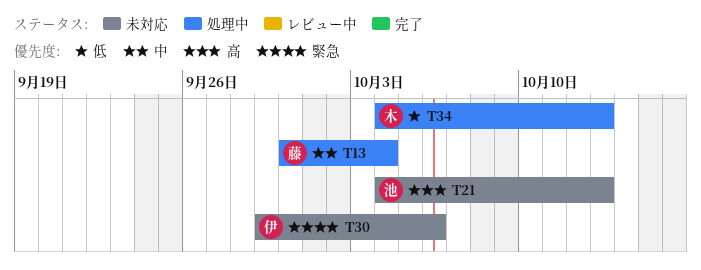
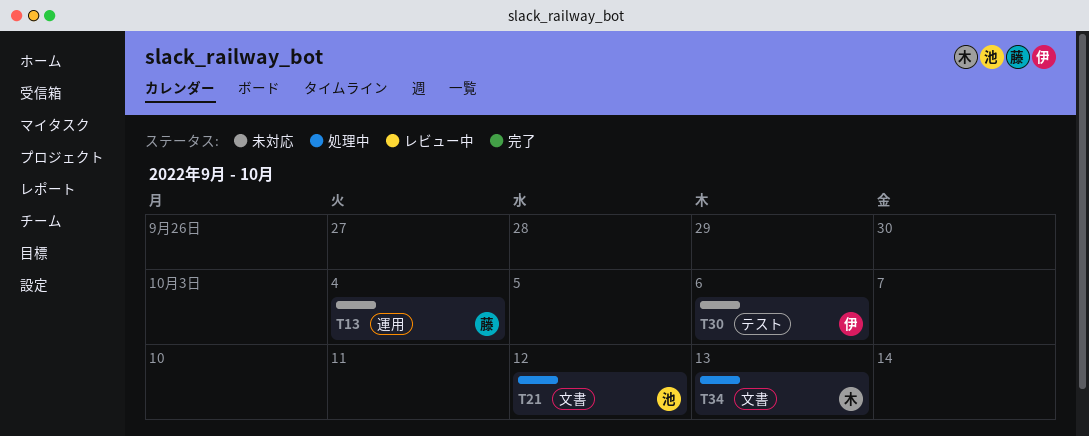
T13, status: 処理中 -> 未対応
T21, status: 未対応 -> 処理中
T21, due: Oct 13 -> Oct 12

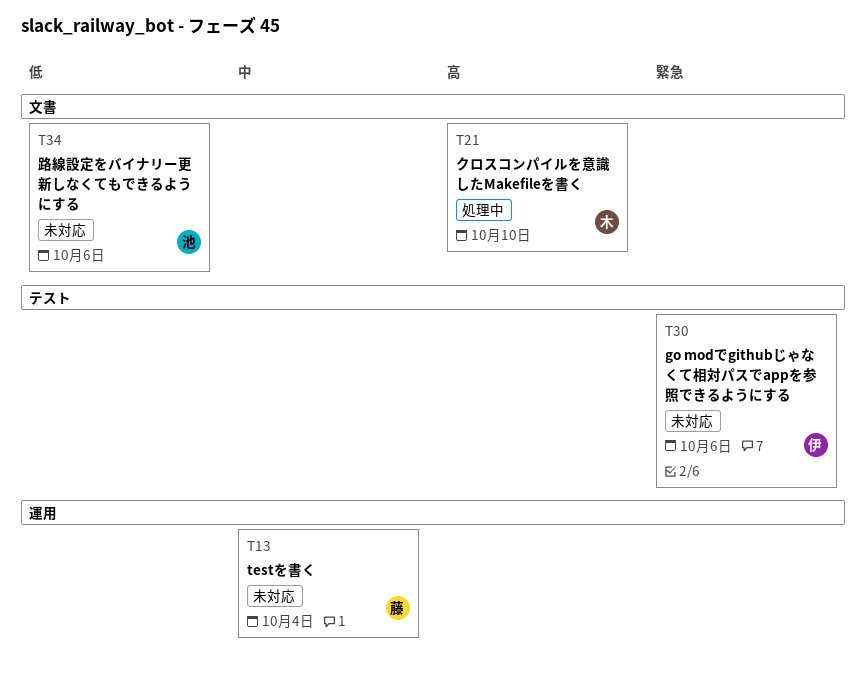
T21, owner: 池 -> 木
T21, due: Oct 12 -> Oct 10
T34, status: 処理中 -> 未対応
T34, owner: 木 -> 池
T34, due: Oct 13 -> Oct 6

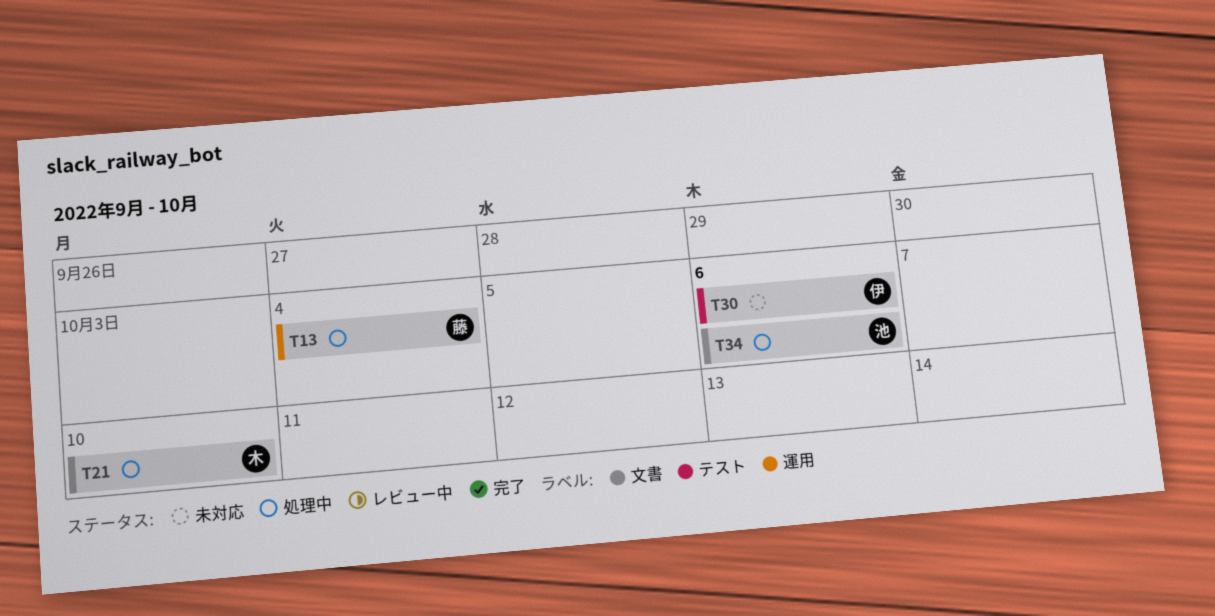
T13, status: 未対応 -> 処理中
T34, status: 未対応 -> 処理中

